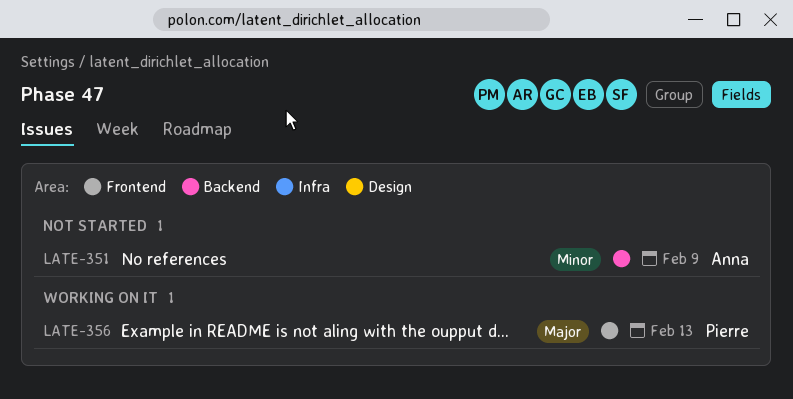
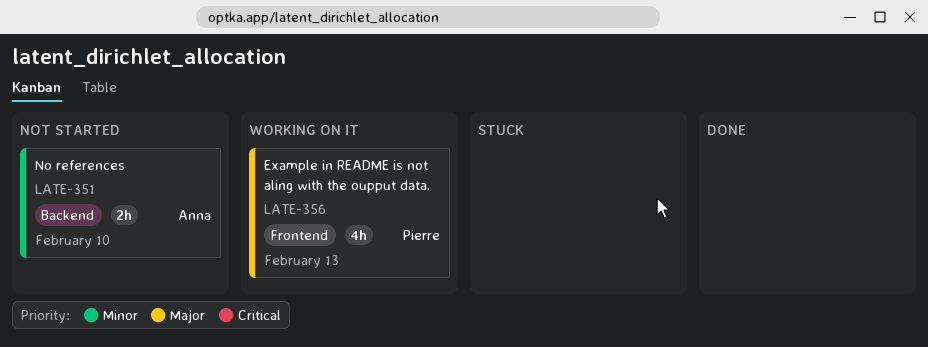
LATE-351, due: Feb 9 -> Feb 10

